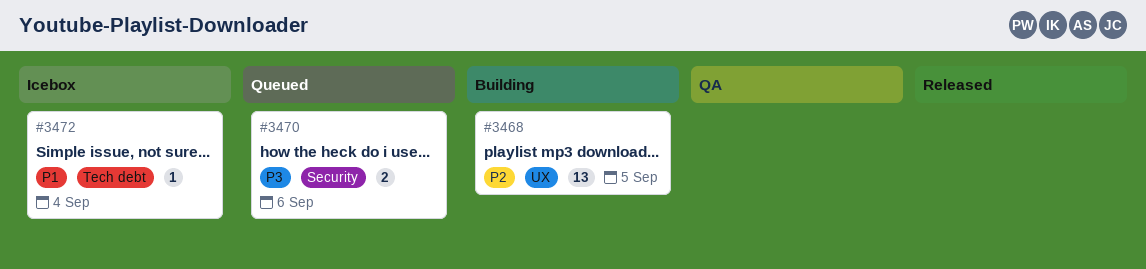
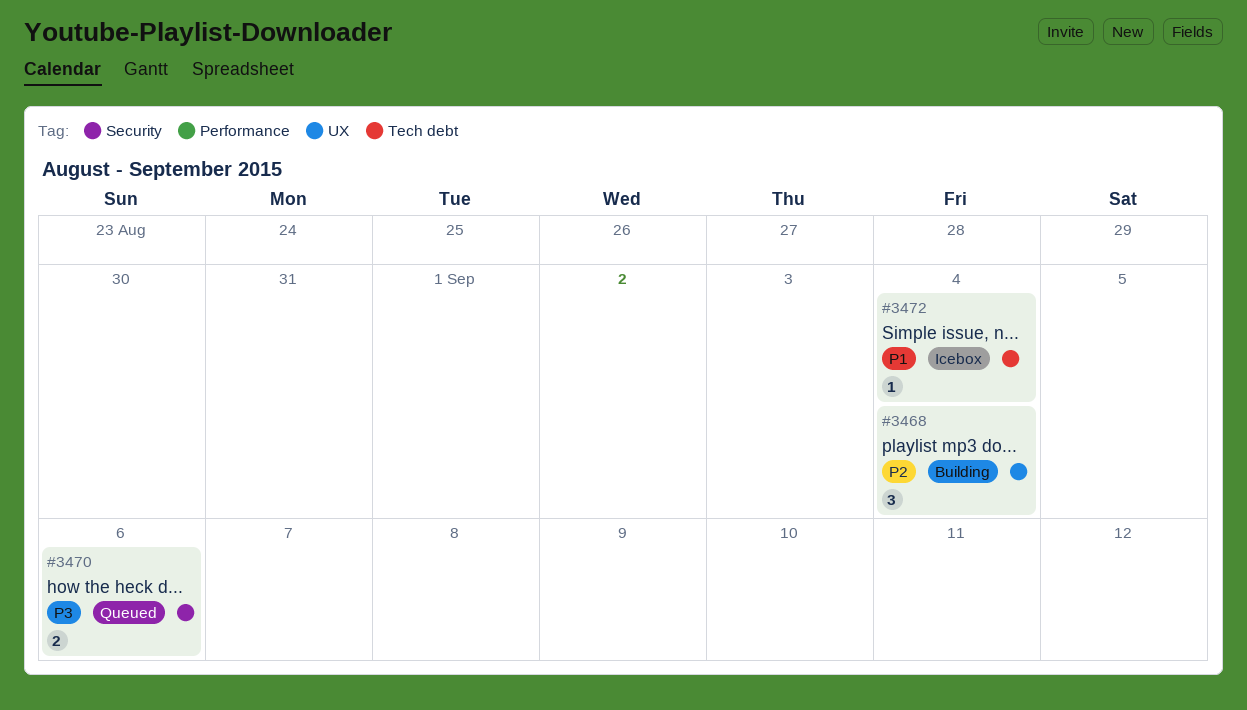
#3468, estimate: 13 -> 3
#3468, due: Sep 5 -> Sep 4

